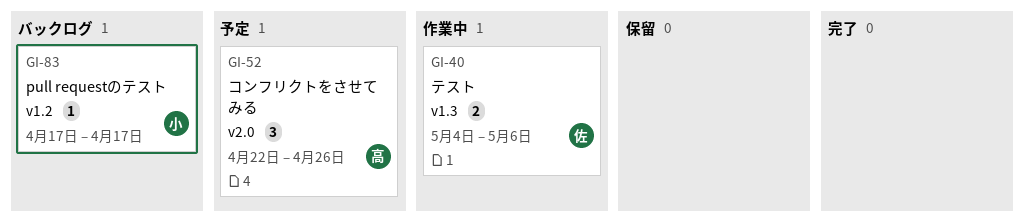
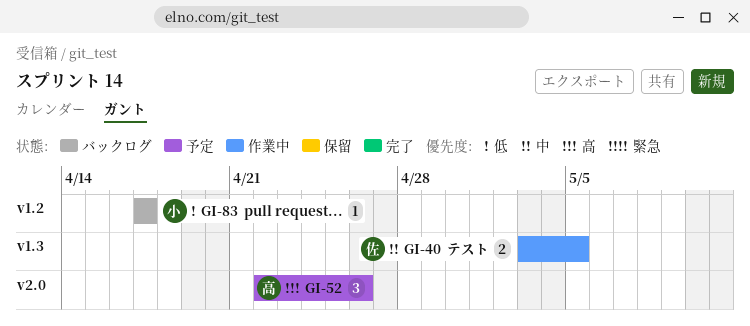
GI-40, start: May 4 -> May 3
GI-40, due: May 6 -> May 5

